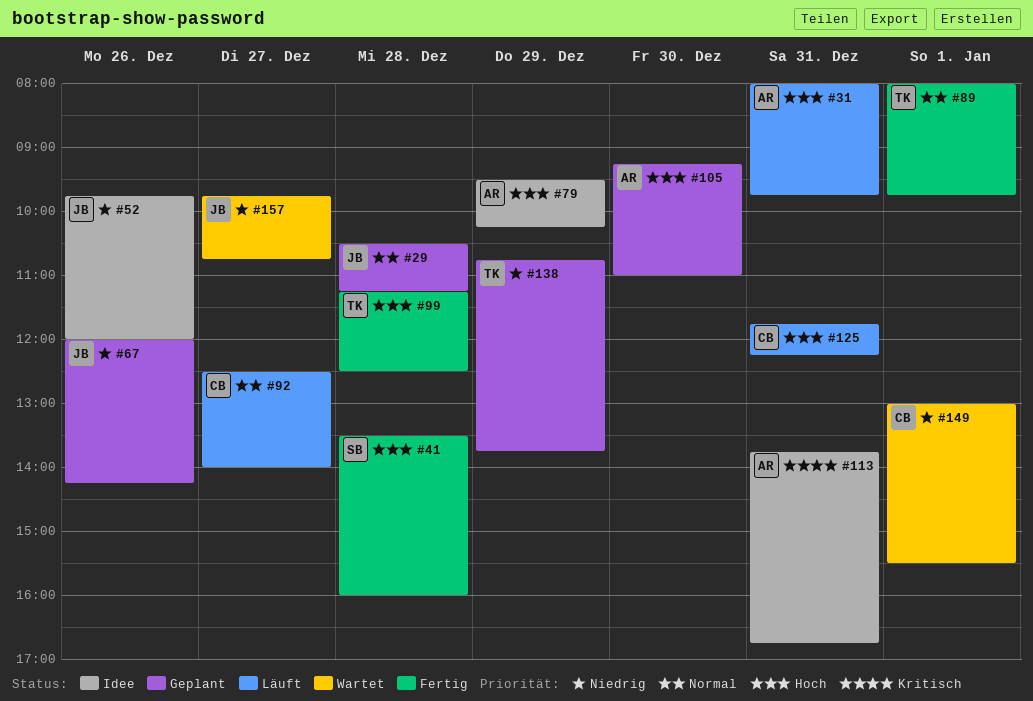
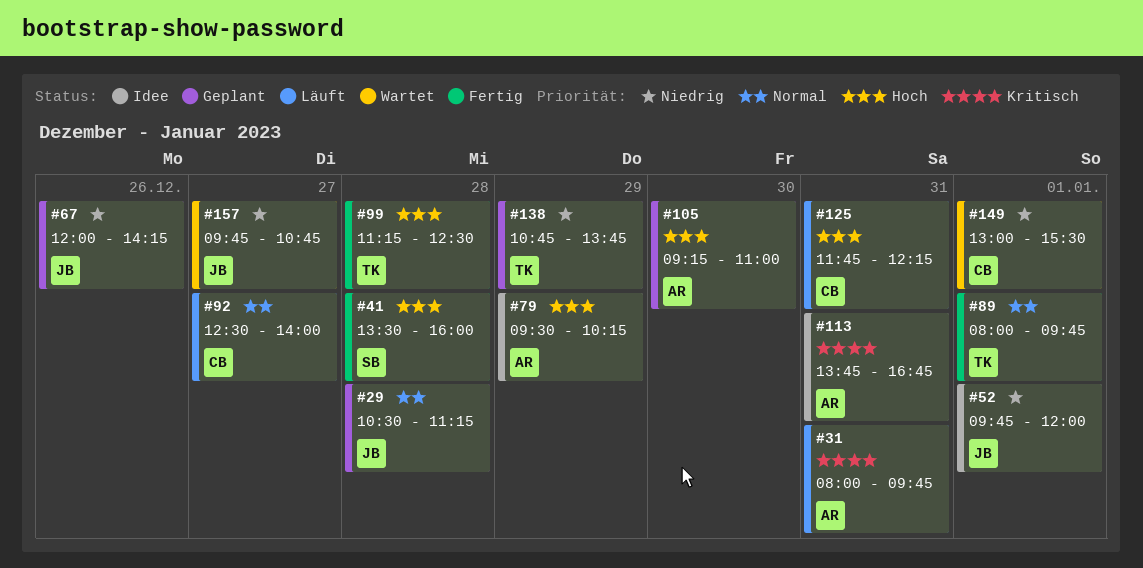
#31, priority: Hoch -> Kritisch
#52, day: Dec 26 -> Jan 1

